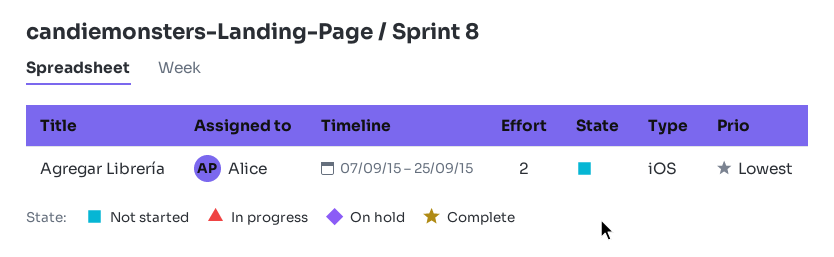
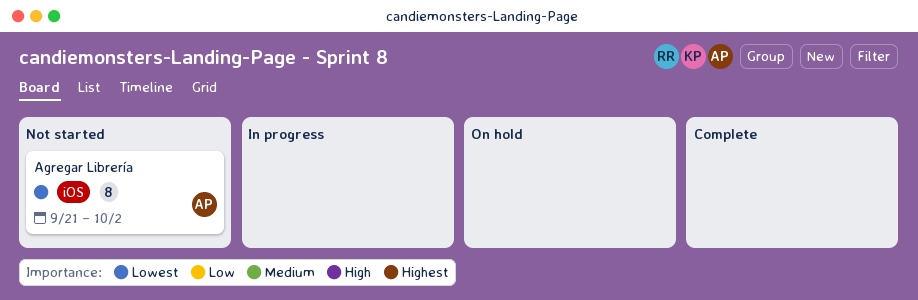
Agregar Librería, estimate: 2 -> 8
Agregar Librería, start: Sep 7 -> Sep 21
Agregar Librería, due: Sep 25 -> Oct 2

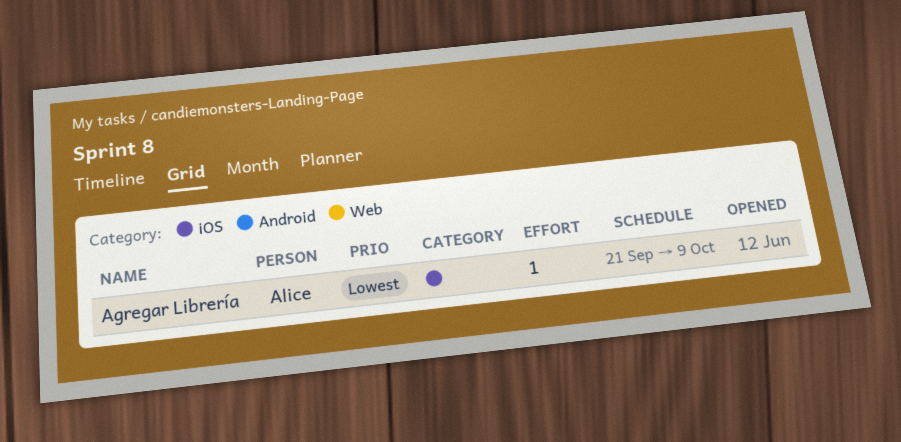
Agregar Librería, estimate: 8 -> 1
Agregar Librería, due: Oct 2 -> Oct 9

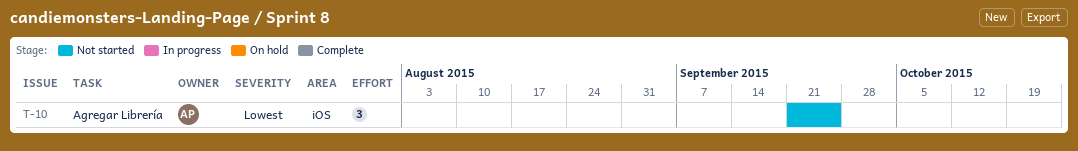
Agregar Librería, estimate: 1 -> 3
Agregar Librería, due: Oct 9 -> Sep 25

